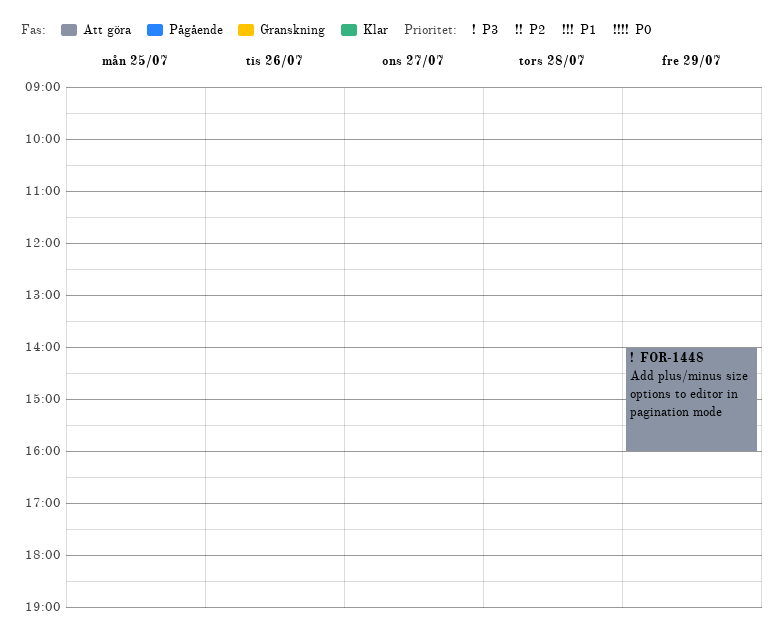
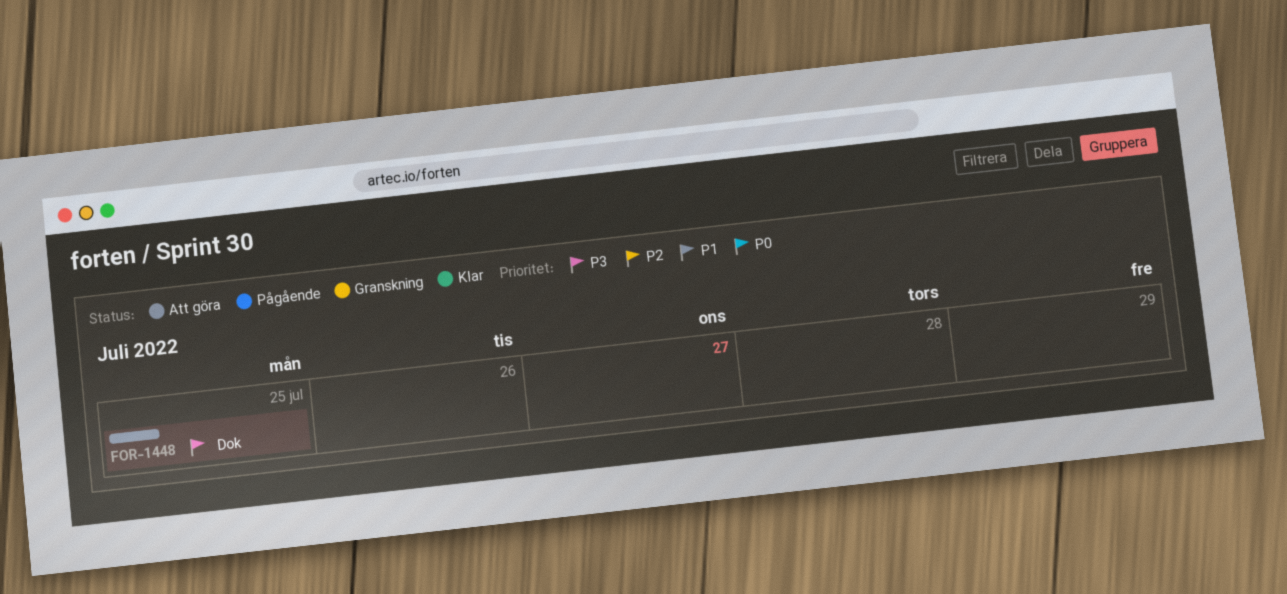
FOR-1448, day: Jul 29 -> Jul 25

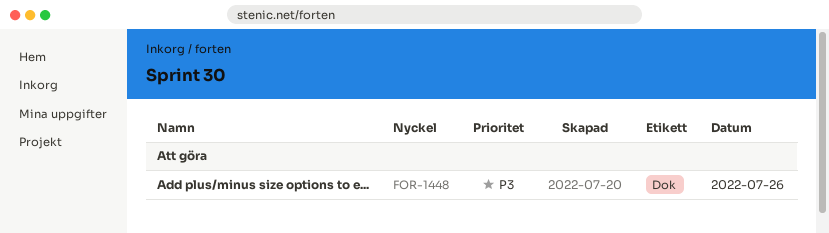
FOR-1448, day: Jul 25 -> Jul 26

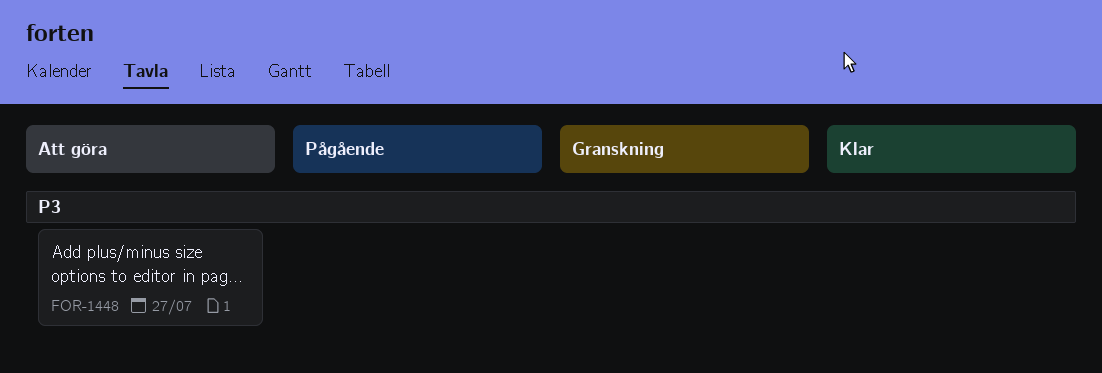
FOR-1448, day: Jul 26 -> Jul 27

